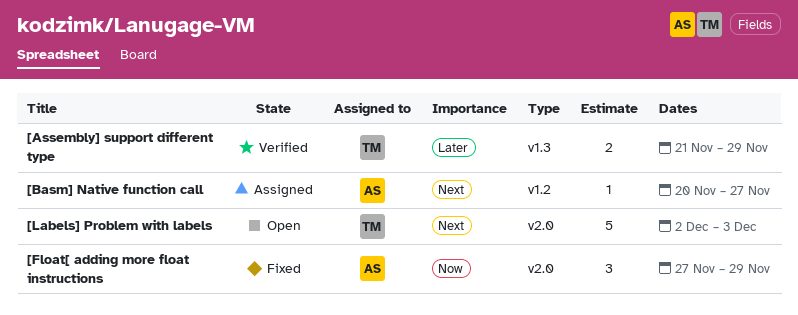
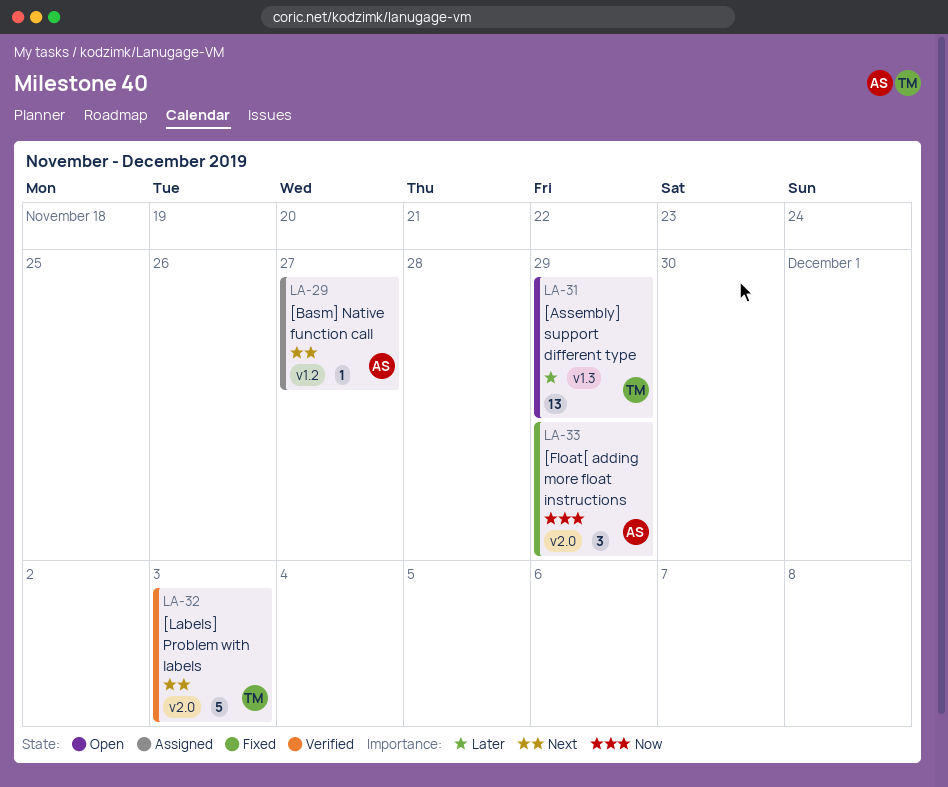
[Assembly] support different type, status: Verified -> Open
[Assembly] support different type, estimate: 2 -> 13
[Labels] Problem with labels, status: Open -> Verified

